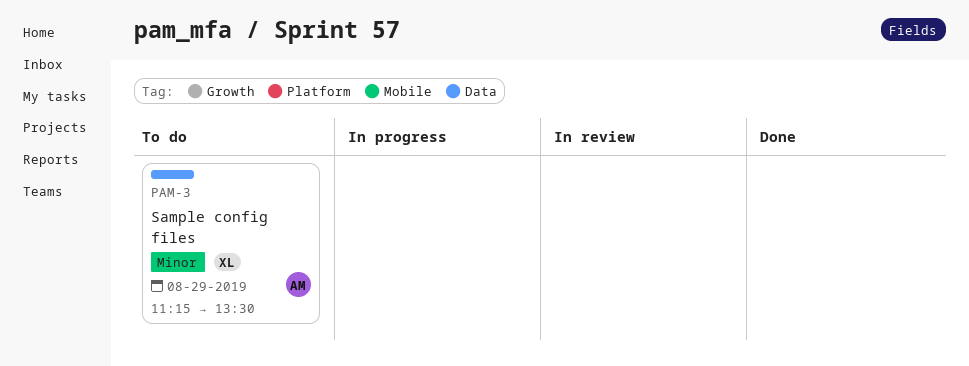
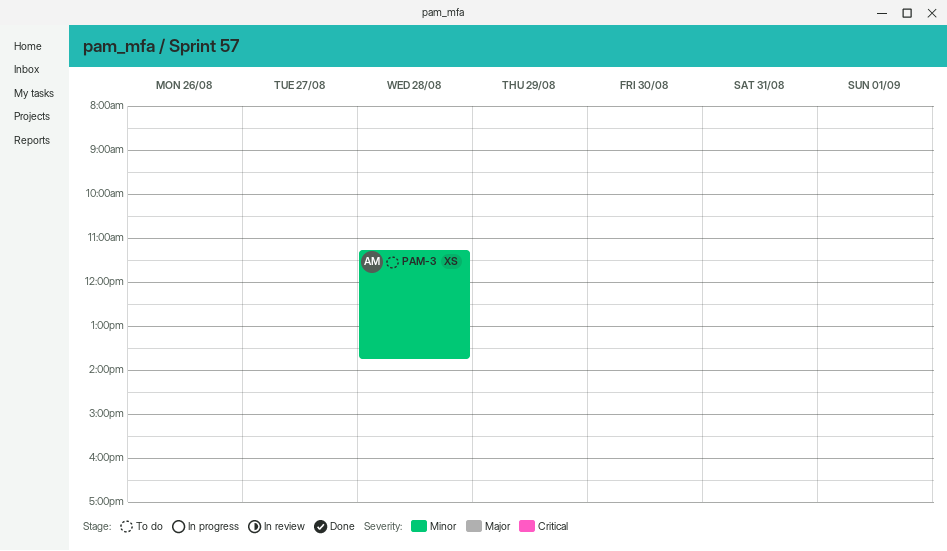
PAM-3, estimate: XL -> XS
PAM-3, day: Aug 29 -> Aug 28
PAM-3, ends: 13:30 -> 13:45

